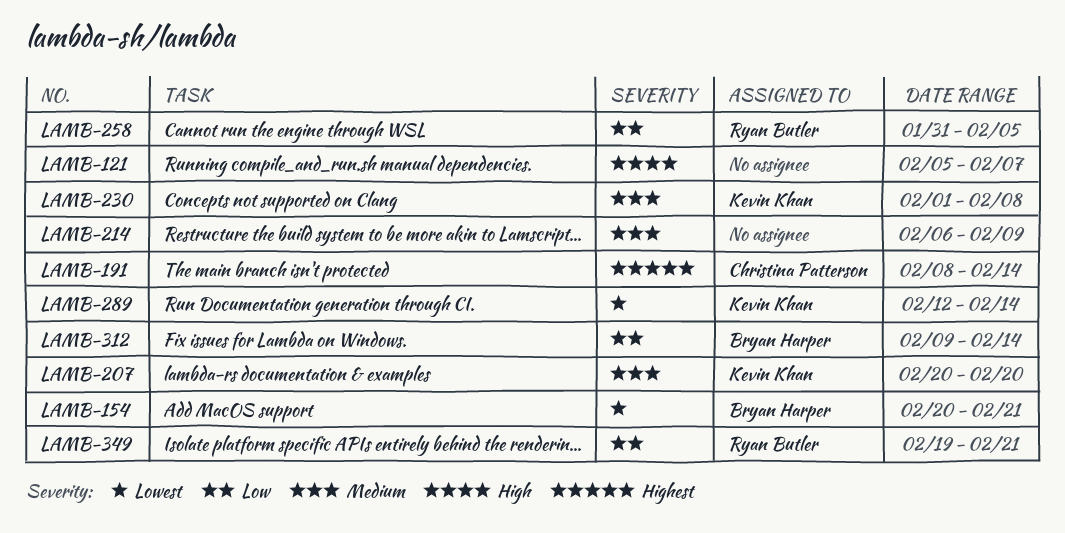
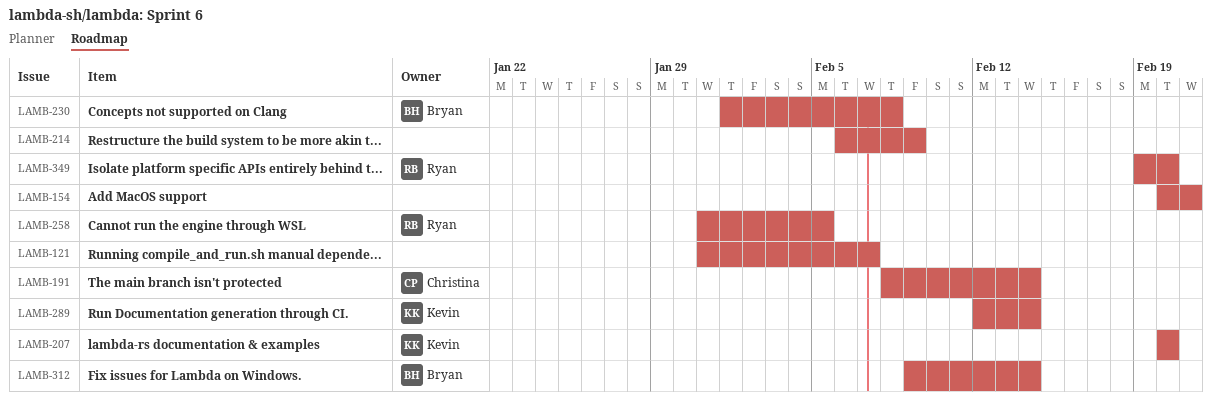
LAMB-121, start: Feb 5 -> Jan 31
LAMB-154, owner: Bryan Harper -> none
LAMB-230, owner: Kevin Khan -> Bryan Harper
LAMB-349, due: Feb 21 -> Feb 20

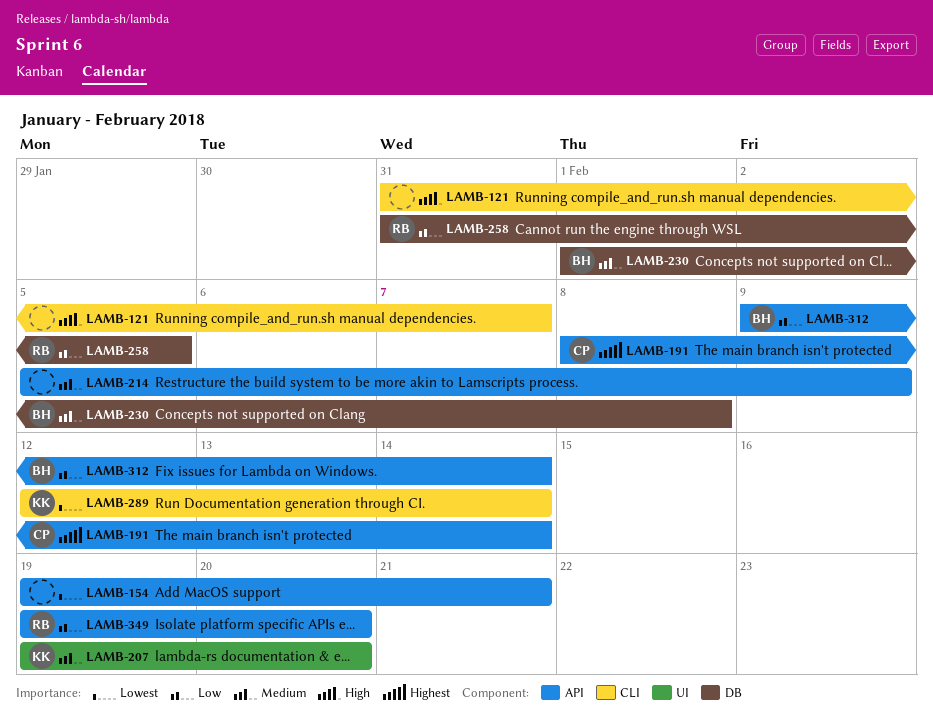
LAMB-154, start: Feb 20 -> Feb 19
LAMB-207, start: Feb 20 -> Feb 19
LAMB-214, start: Feb 6 -> Feb 5

